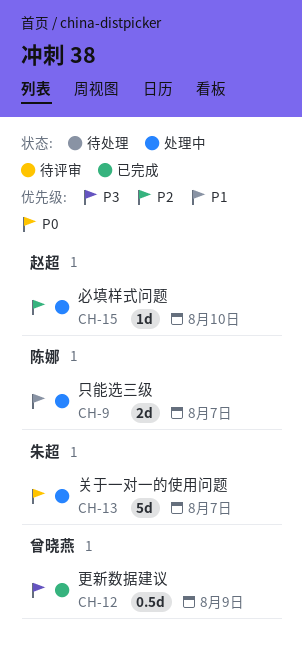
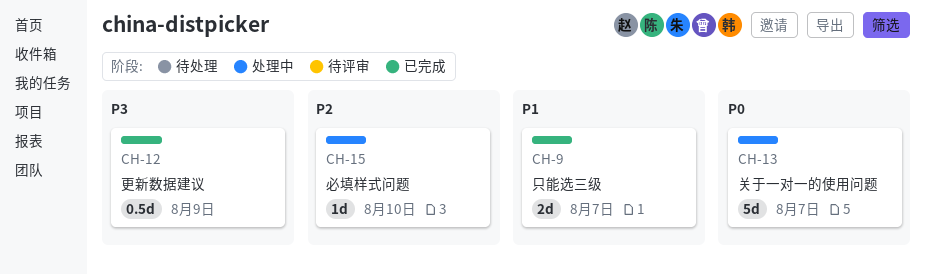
CH-9, status: 处理中 -> 已完成

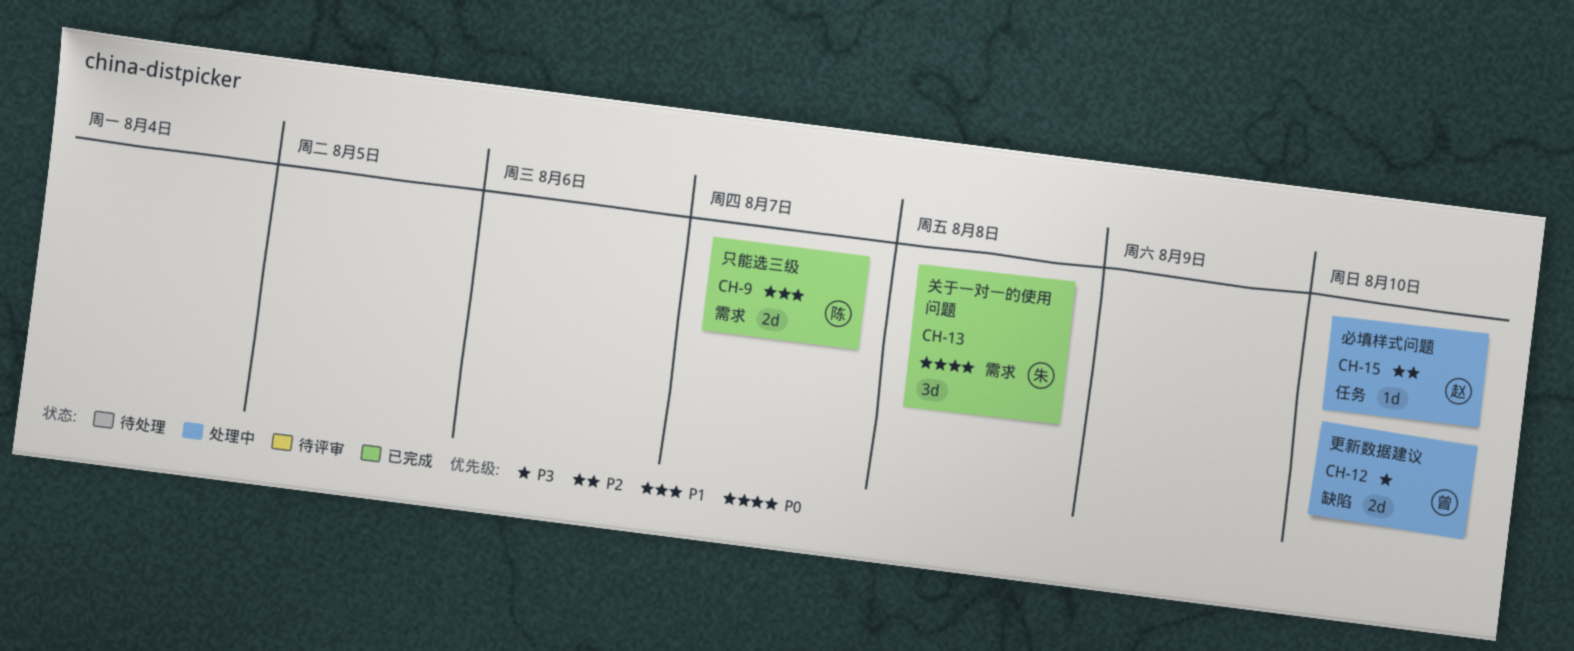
CH-12, status: 已完成 -> 处理中
CH-12, estimate: 0.5d -> 2d
CH-12, due: Aug 9 -> Aug 10
CH-13, status: 处理中 -> 已完成
CH-13, estimate: 5d -> 3d
CH-13, due: Aug 7 -> Aug 8

